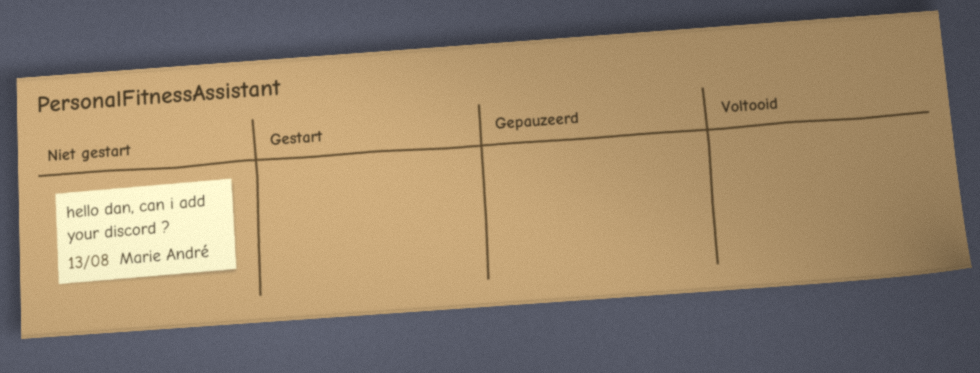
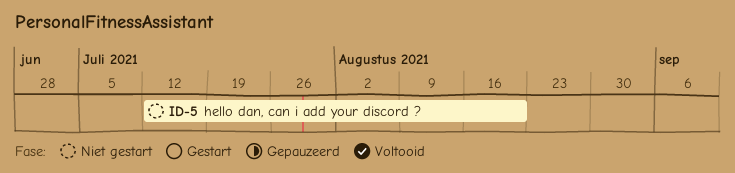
hello dan, can i add your discord ?, due: Aug 13 -> Aug 20

